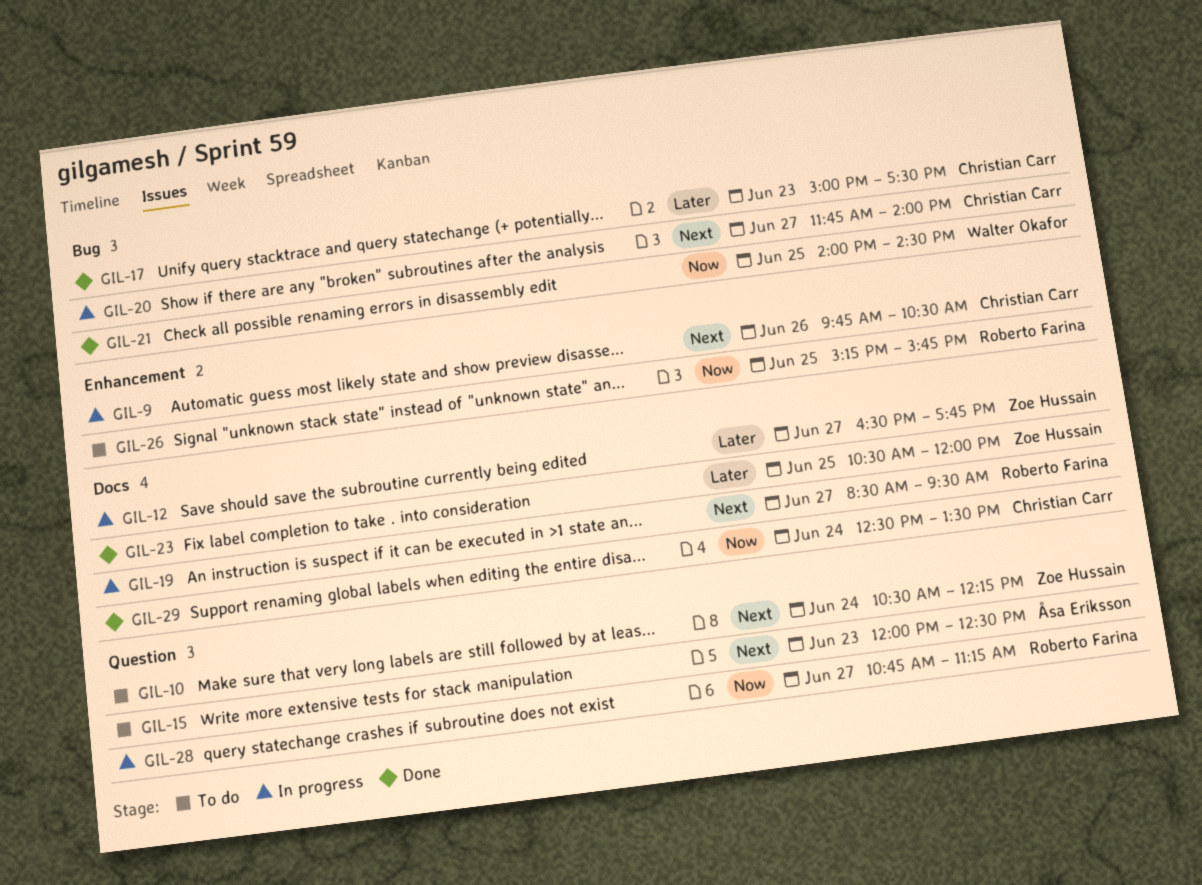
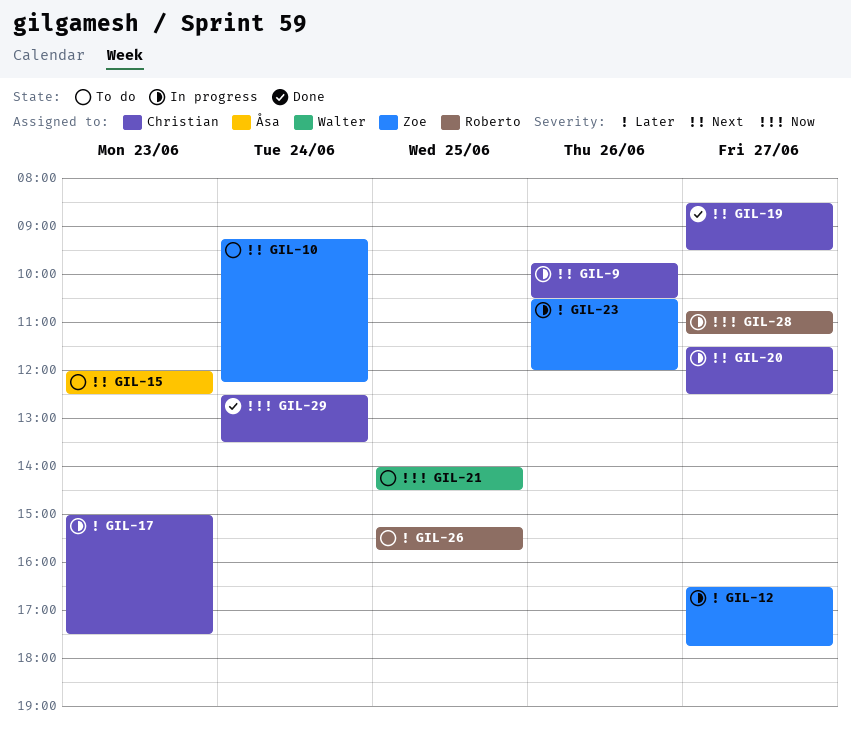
GIL-10, begins: 10:30 -> 09:15
GIL-17, status: Done -> In progress
GIL-19, status: In progress -> Done
GIL-19, owner: Roberto Farina -> Christian Carr
GIL-20, begins: 11:45 -> 11:30
GIL-20, ends: 14:00 -> 12:30
GIL-21, status: Done -> To do
GIL-23, status: Done -> In progress
GIL-23, day: Jun 25 -> Jun 26
GIL-26, priority: Now -> Later

